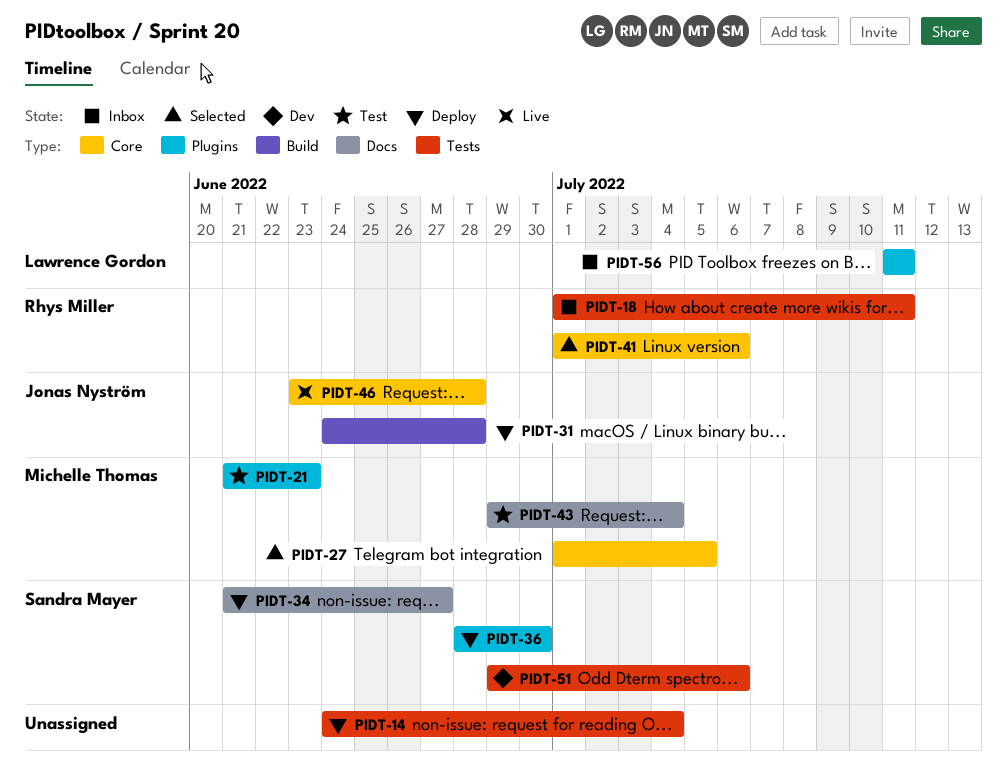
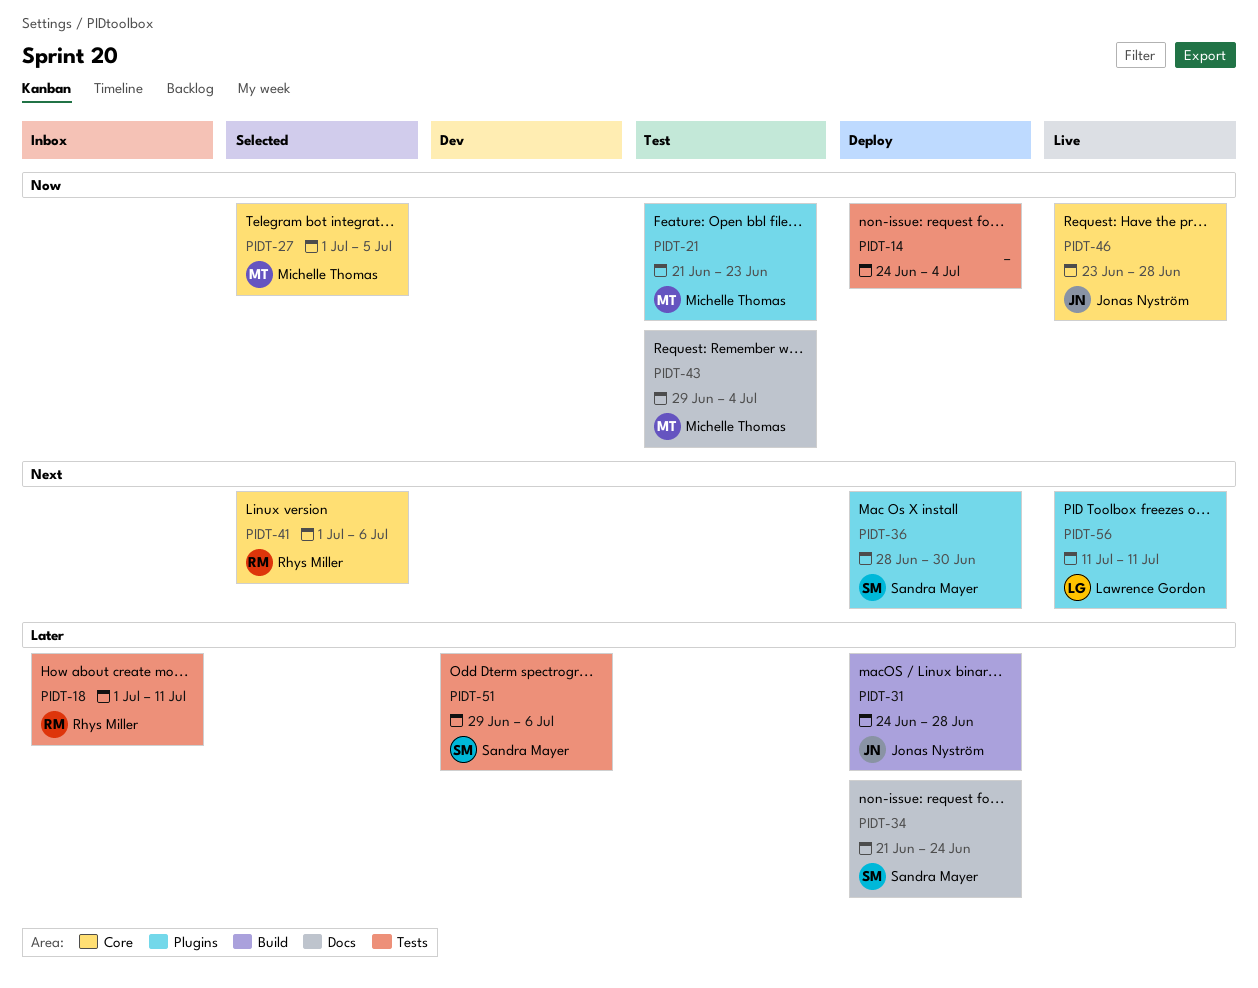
PIDT-34, due: Jun 27 -> Jun 24
PIDT-56, status: Inbox -> Live

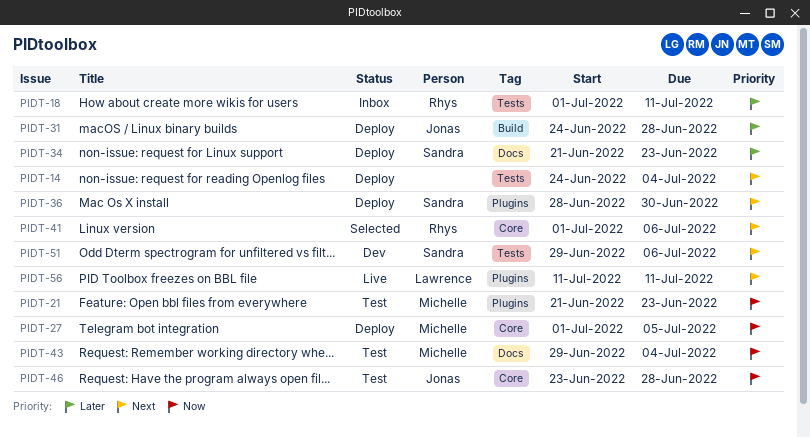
PIDT-14, priority: Now -> Next
PIDT-27, status: Selected -> Deploy
PIDT-34, due: Jun 24 -> Jun 23
PIDT-46, status: Live -> Test
PIDT-51, priority: Later -> Next

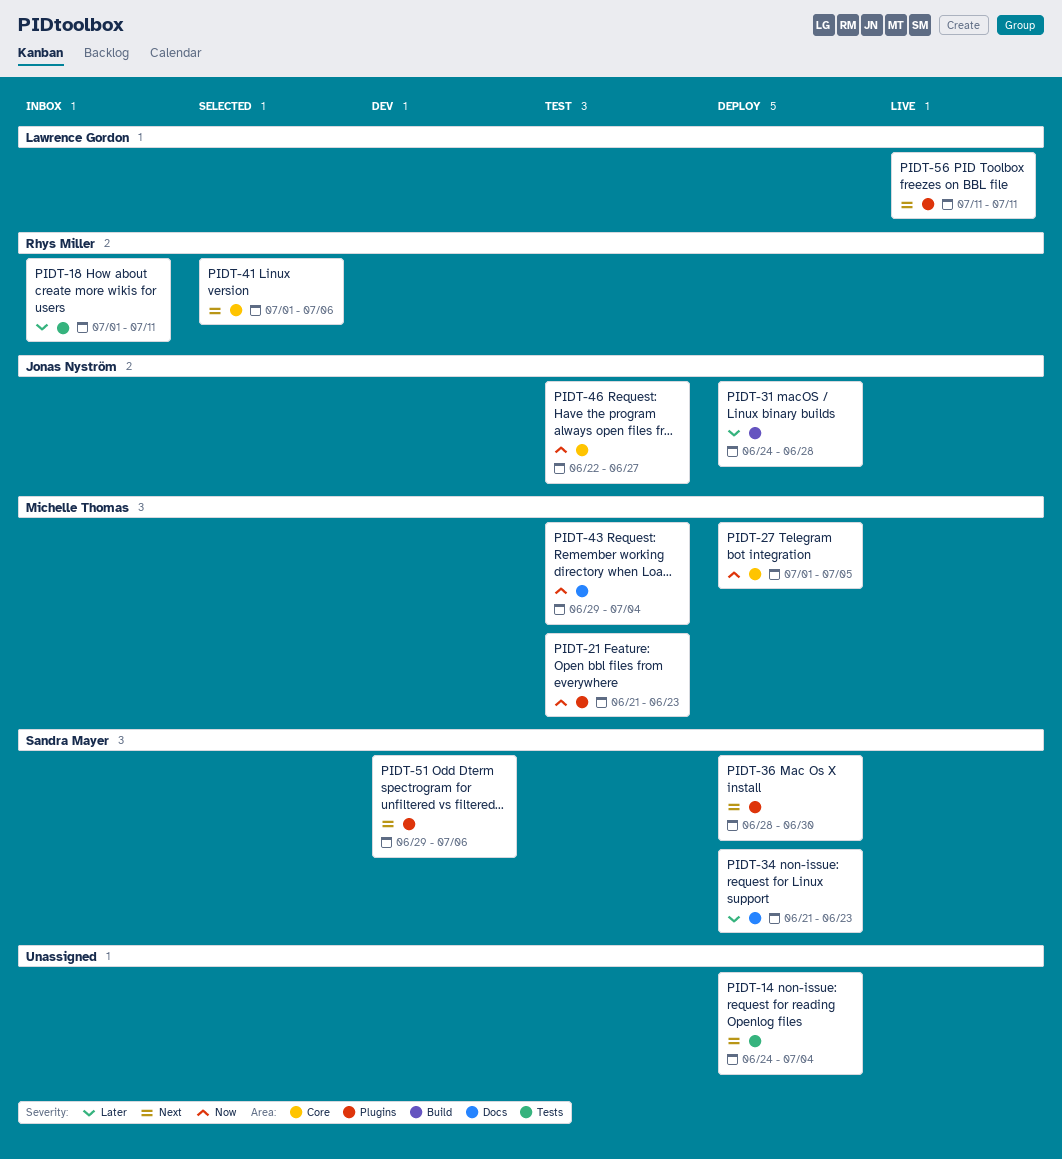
PIDT-46, start: Jun 23 -> Jun 22
PIDT-46, due: Jun 28 -> Jun 27
PIDT-51, label: Tests -> Plugins

